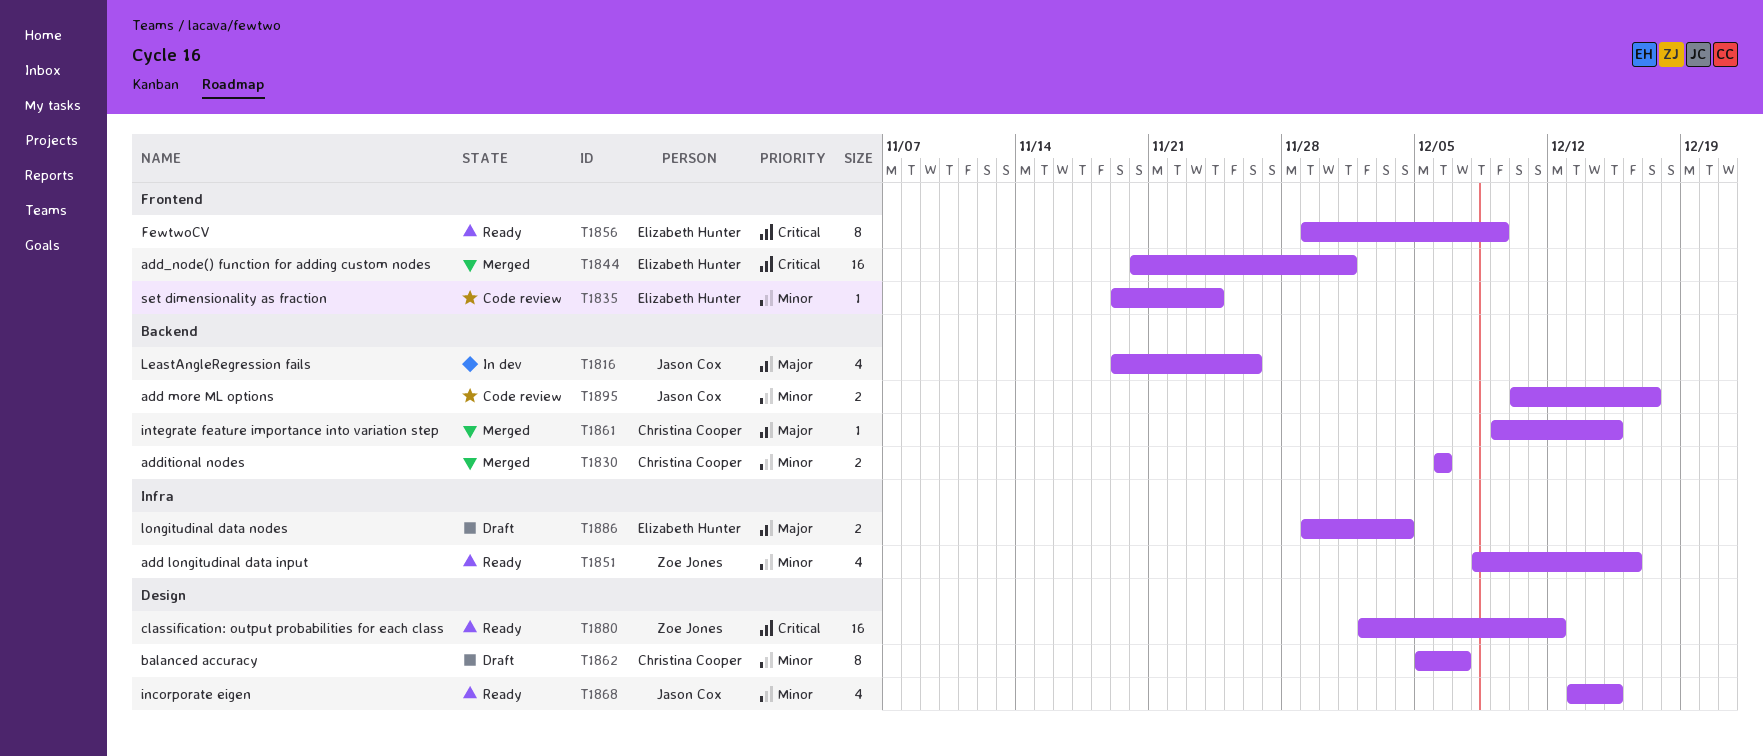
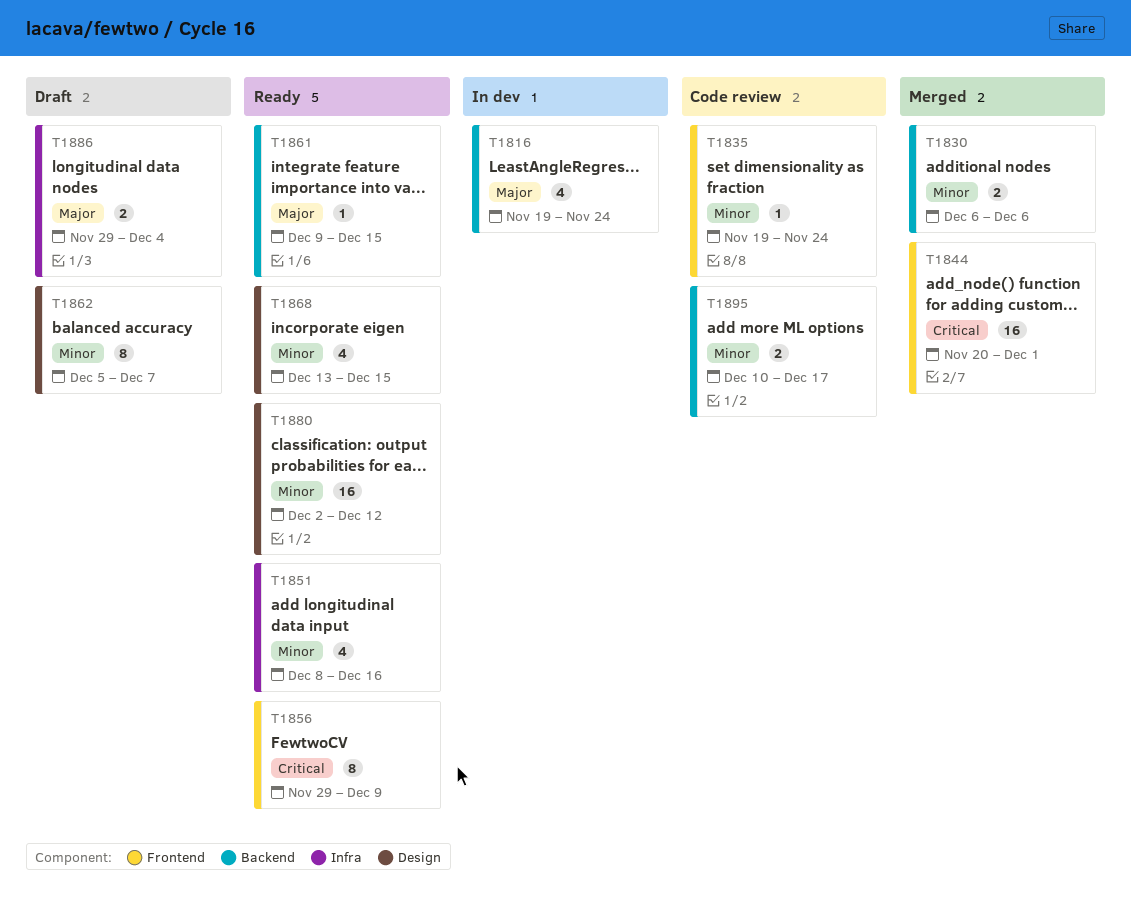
T1816, due: Nov 26 -> Nov 24
T1861, status: Merged -> Ready
T1880, priority: Critical -> Minor

